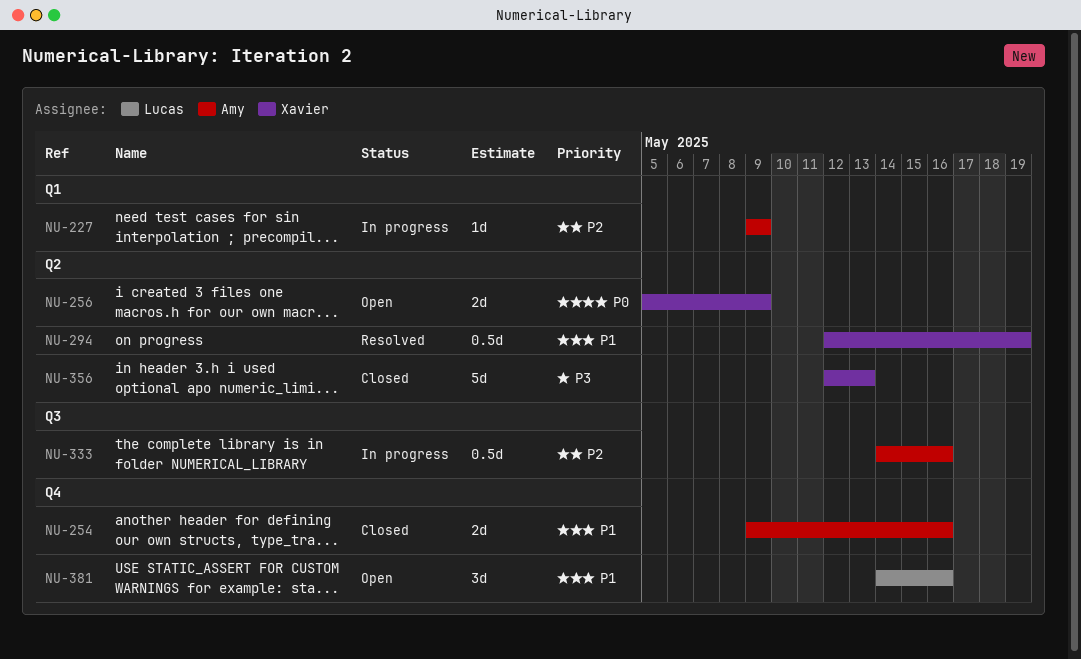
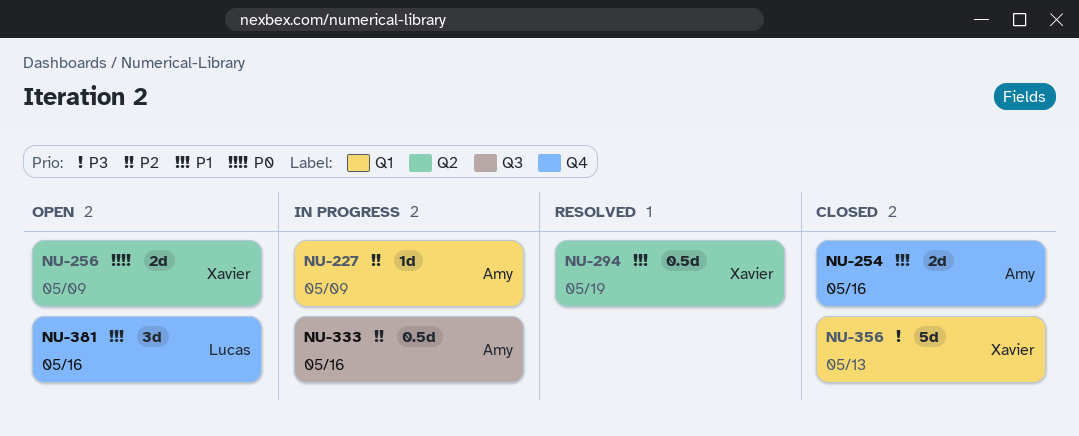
NU-356, label: Q2 -> Q1

